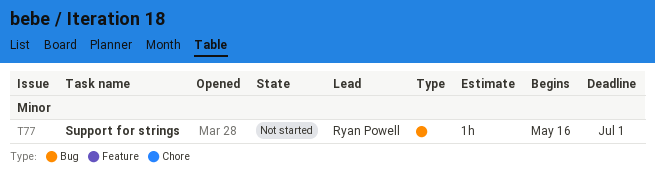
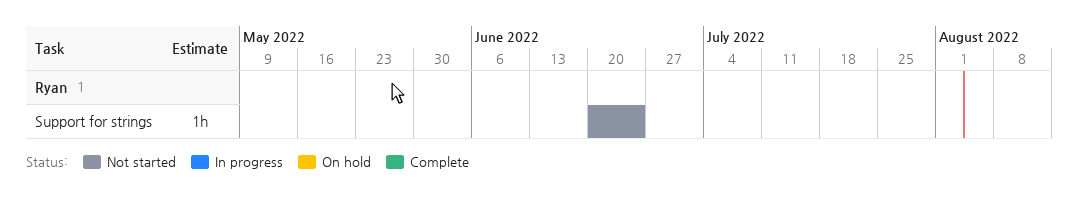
Support for strings, start: May 16 -> Jun 20
Support for strings, due: Jul 1 -> Jun 24

